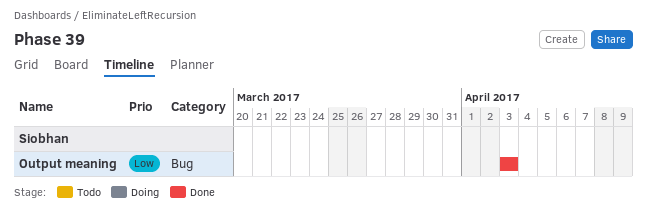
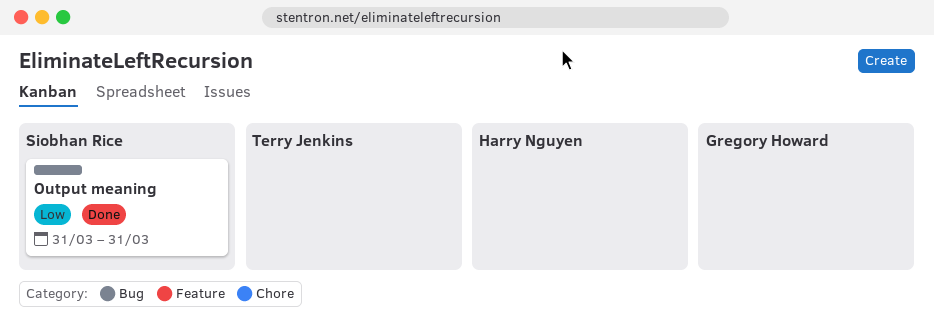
Output meaning, start: Apr 3 -> Mar 31
Output meaning, due: Apr 3 -> Mar 31

